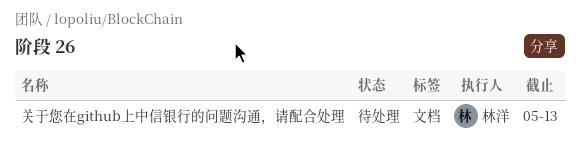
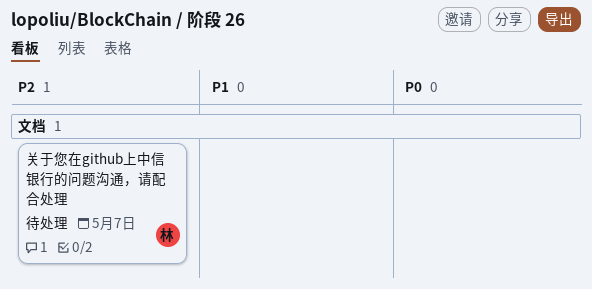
关于您在github上中信银行的问题沟通，请配合处理, due: May 13 -> May 7

